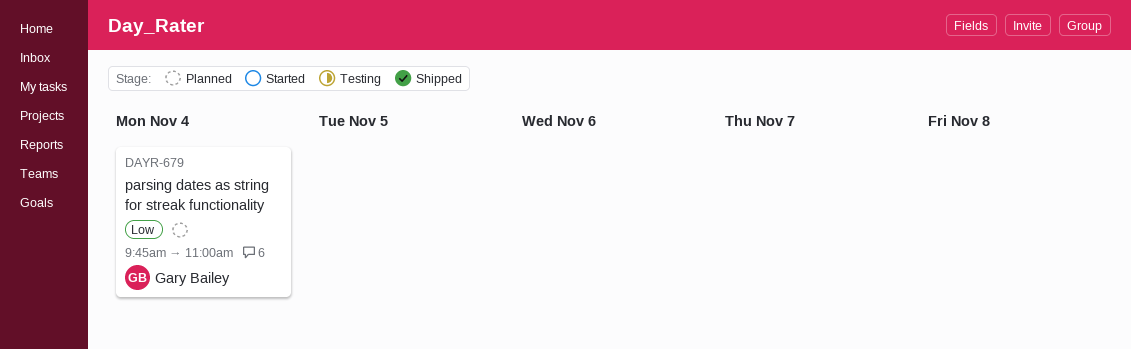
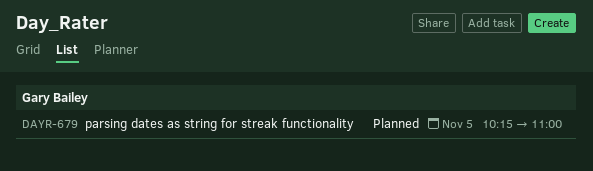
DAYR-679, day: Nov 4 -> Nov 5
DAYR-679, begins: 09:45 -> 10:15

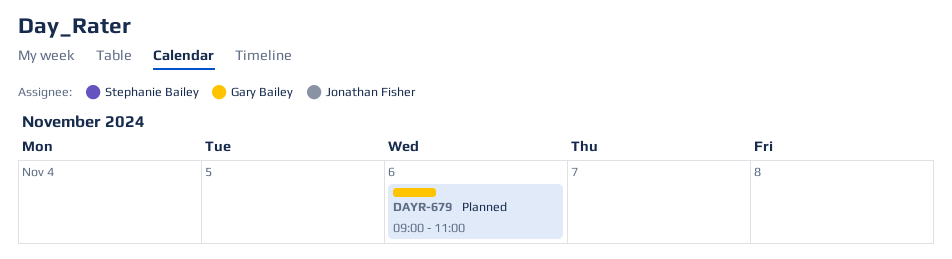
DAYR-679, day: Nov 5 -> Nov 6
DAYR-679, begins: 10:15 -> 09:00

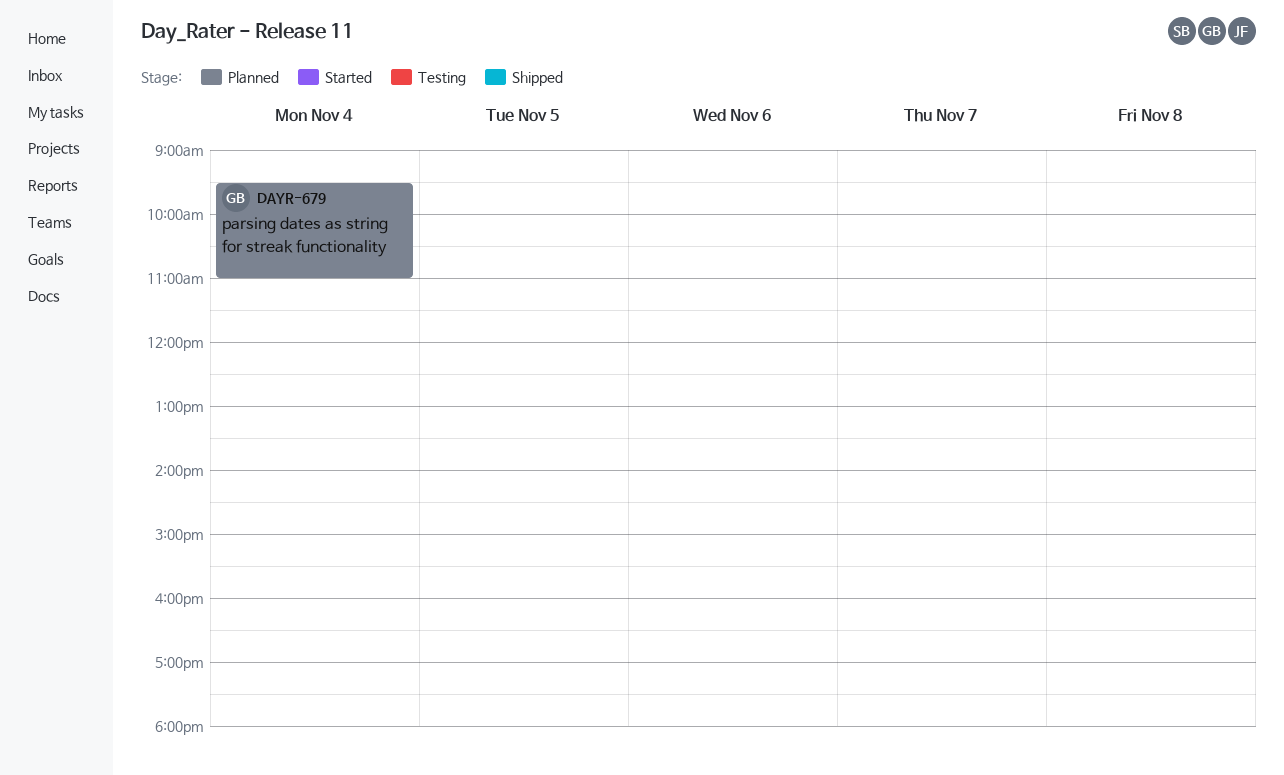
DAYR-679, day: Nov 6 -> Nov 4
DAYR-679, begins: 09:00 -> 09:30

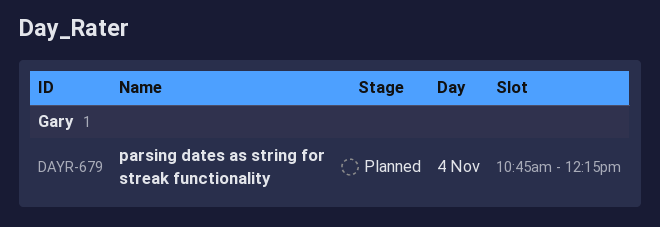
DAYR-679, begins: 09:30 -> 10:45
DAYR-679, ends: 11:00 -> 12:15

